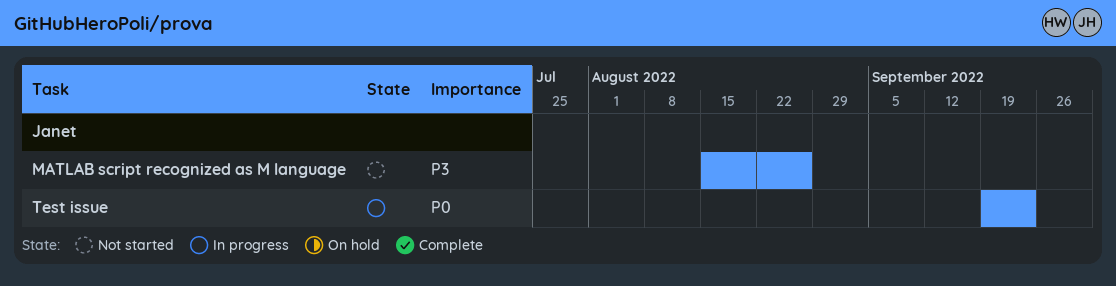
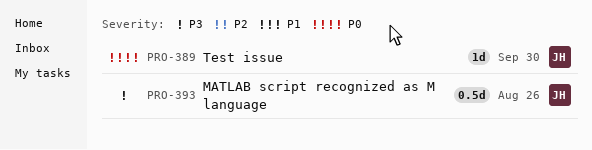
Test issue, due: Sep 23 -> Sep 30

